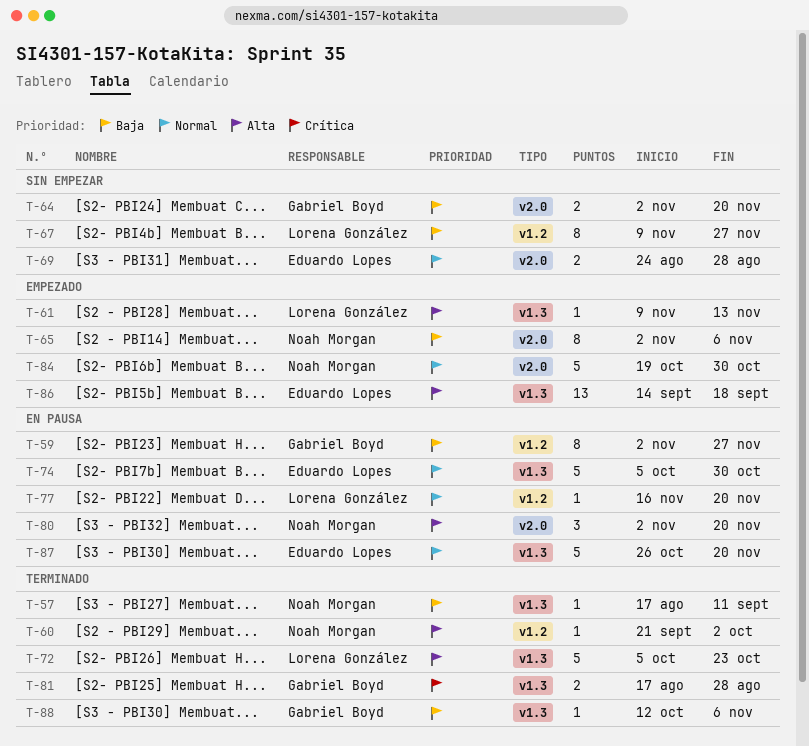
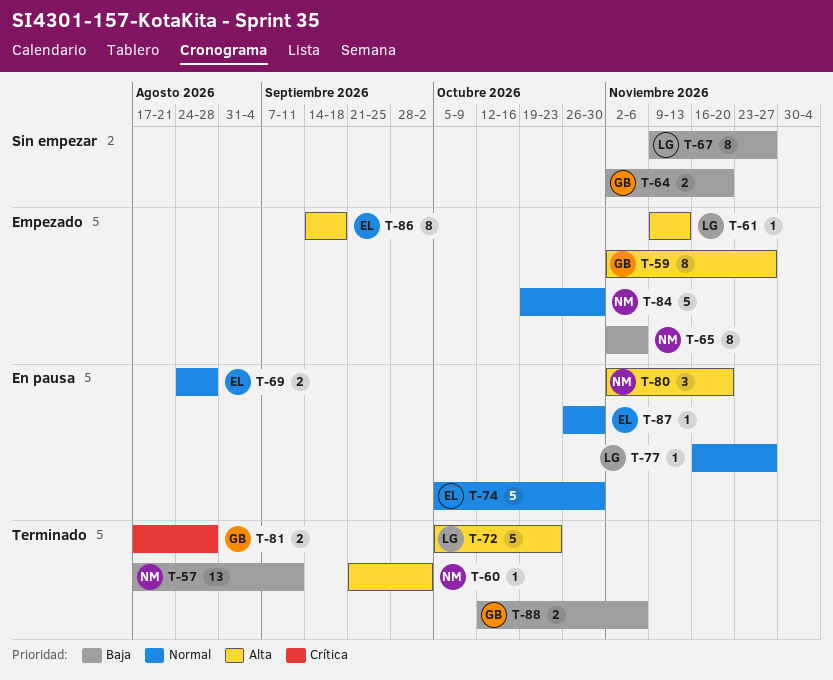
T-57, estimate: 1 -> 13
T-59, status: En pausa -> Empezado
T-59, priority: Baja -> Alta
T-69, status: Sin empezar -> En pausa
T-77, due: Nov 20 -> Nov 27
T-86, estimate: 13 -> 8
T-87, estimate: 5 -> 1
T-87, due: Nov 20 -> Oct 30
T-88, estimate: 1 -> 2

